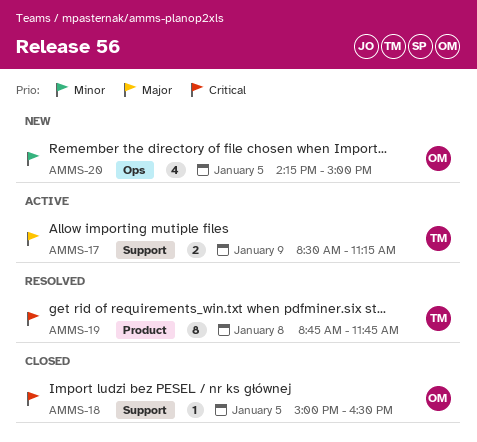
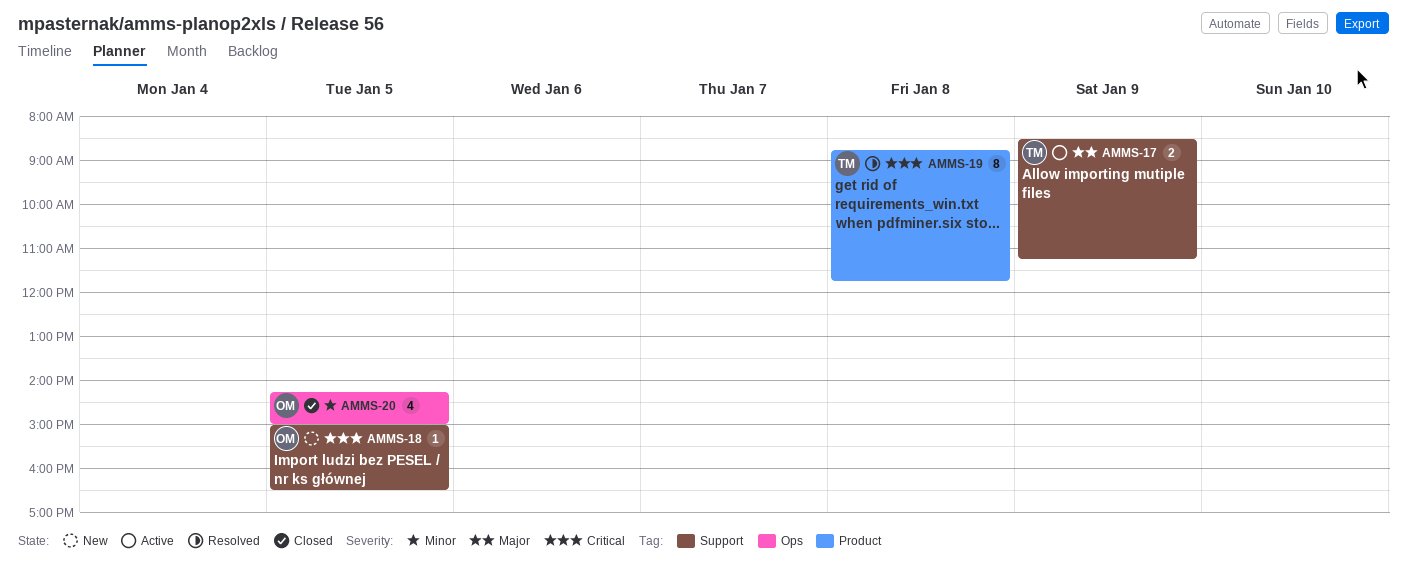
AMMS-18, status: Closed -> New
AMMS-20, status: New -> Closed

